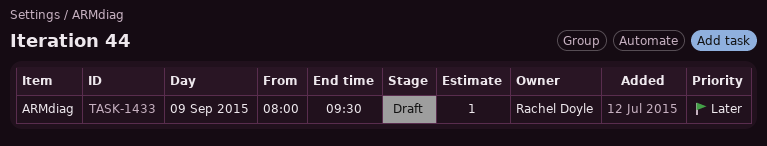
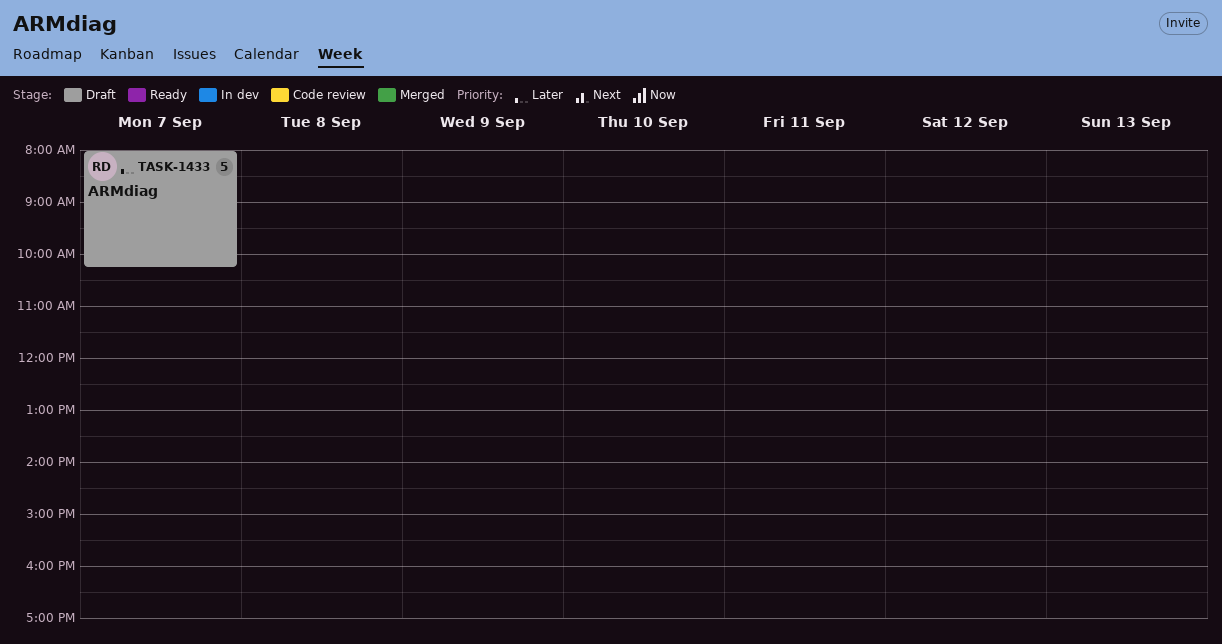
TASK-1433, estimate: 1 -> 5
TASK-1433, day: Sep 9 -> Sep 7
TASK-1433, ends: 09:30 -> 10:15

